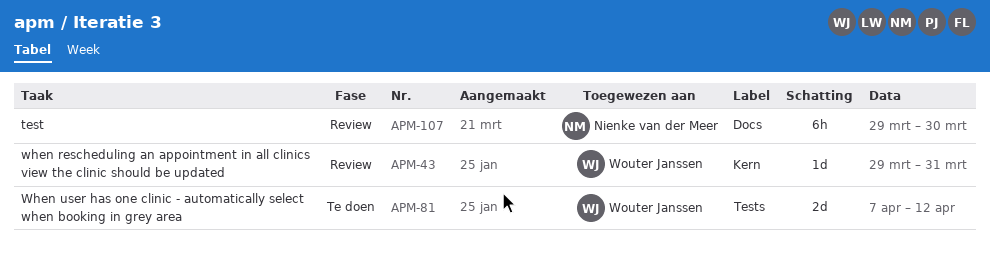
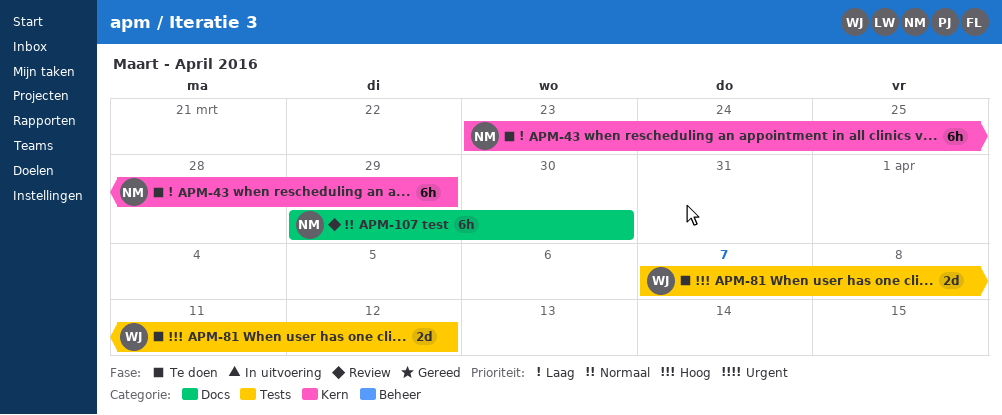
APM-43, status: Review -> Te doen
APM-43, owner: Wouter Janssen -> Nienke van der Meer
APM-43, estimate: 1d -> 6h
APM-43, start: Mar 29 -> Mar 23
APM-43, due: Mar 31 -> Mar 29

